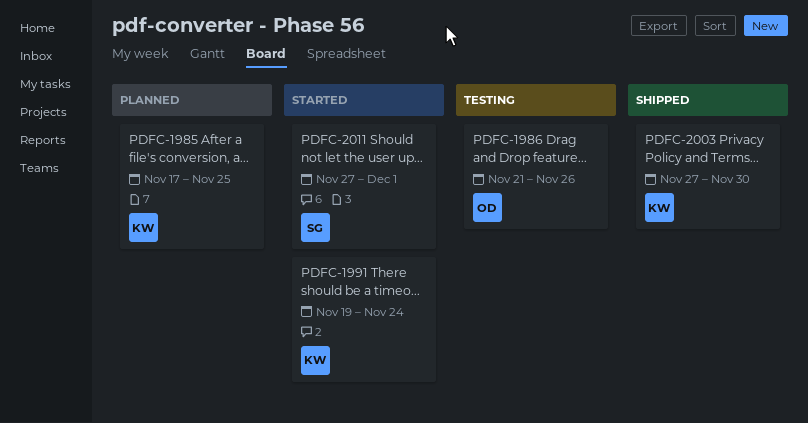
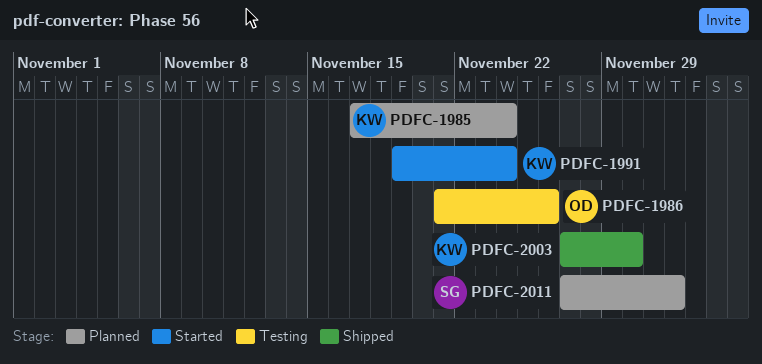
PDFC-1985, due: Nov 25 -> Nov 24
PDFC-2011, status: Started -> Planned
PDFC-2011, due: Dec 1 -> Dec 2

